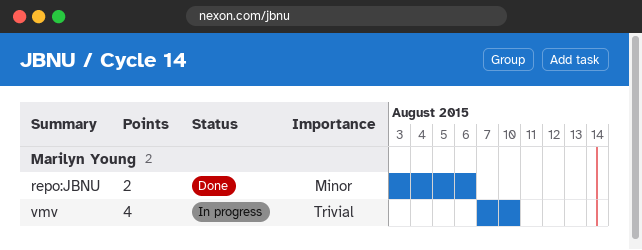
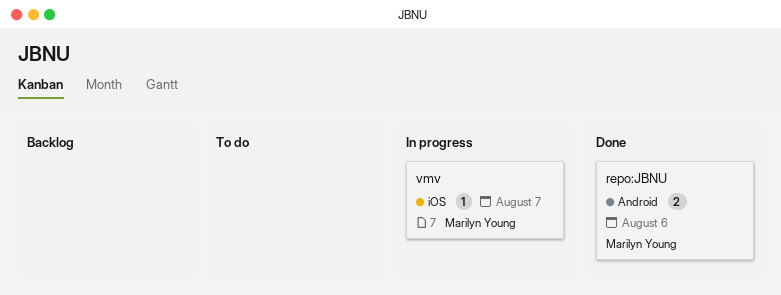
vmv, estimate: 4 -> 1
vmv, due: Aug 10 -> Aug 7

